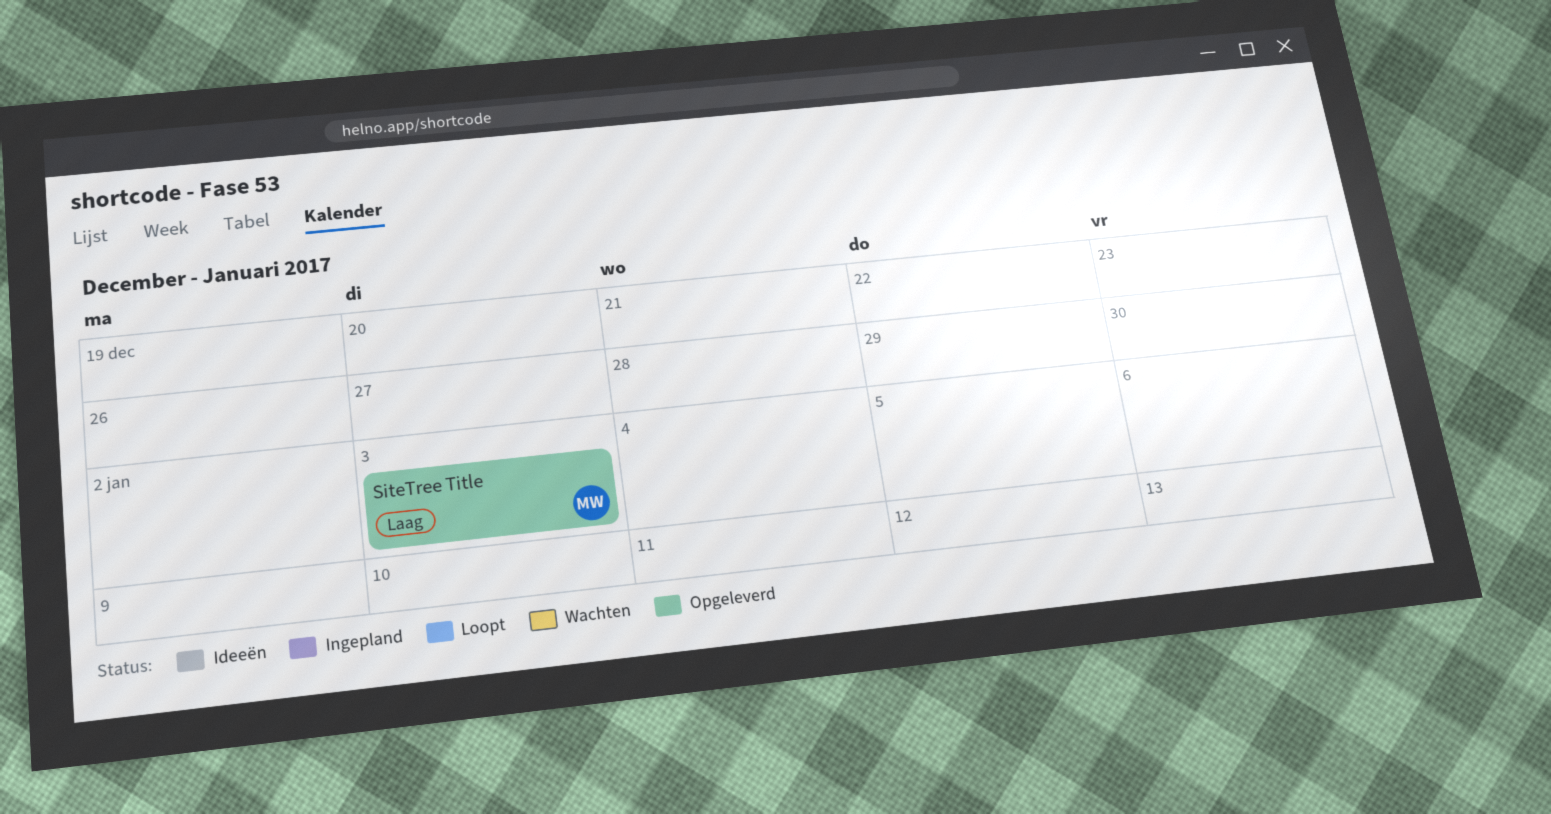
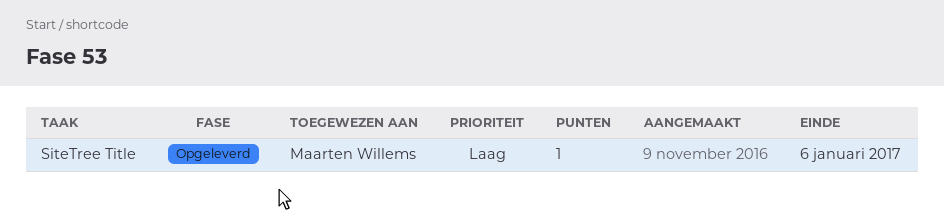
SiteTree Title, due: Jan 3 -> Jan 6

